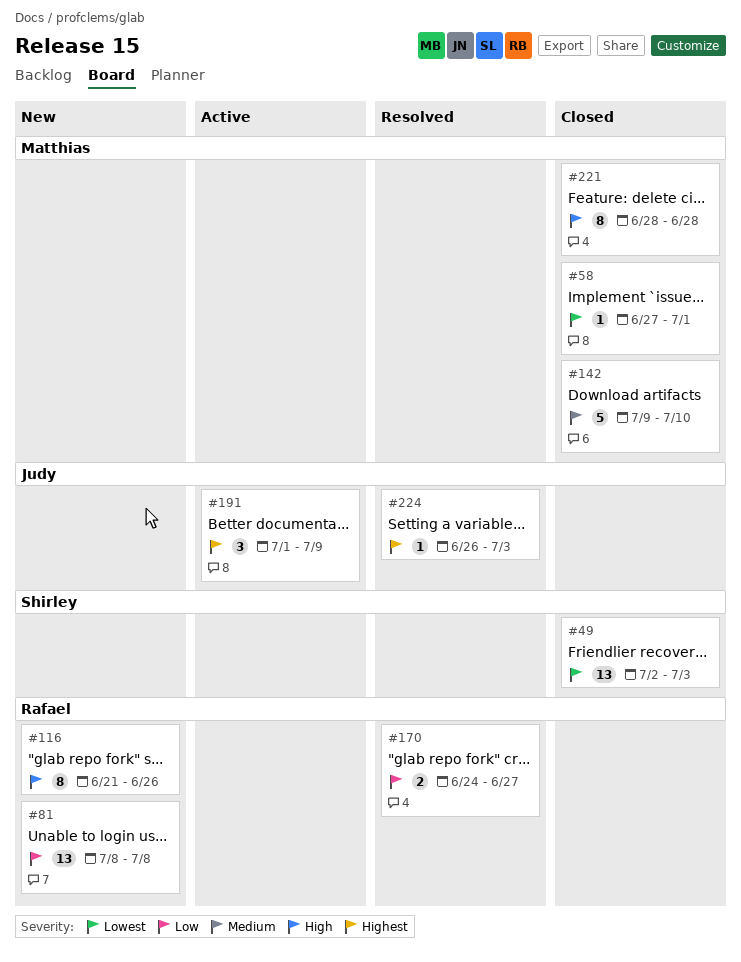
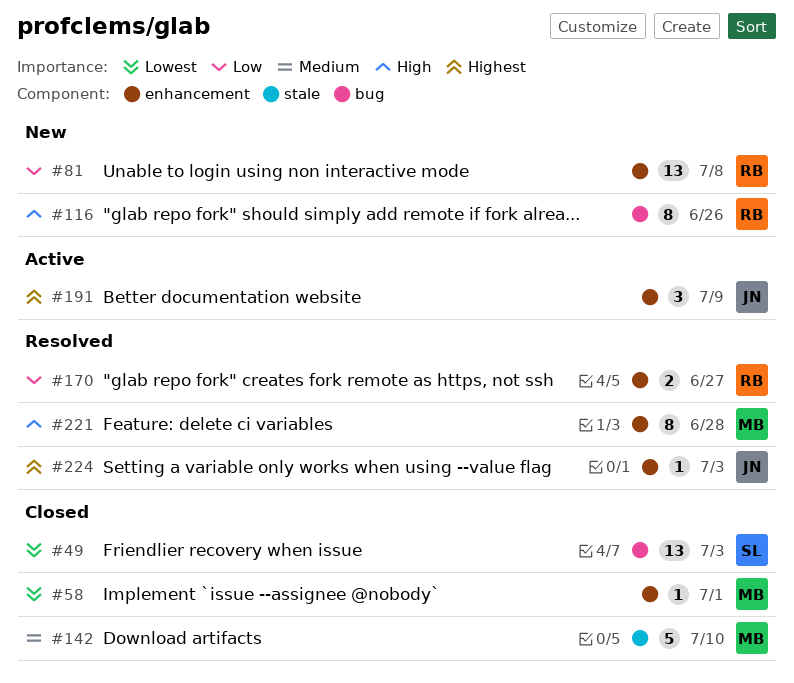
#221, status: Closed -> Resolved

